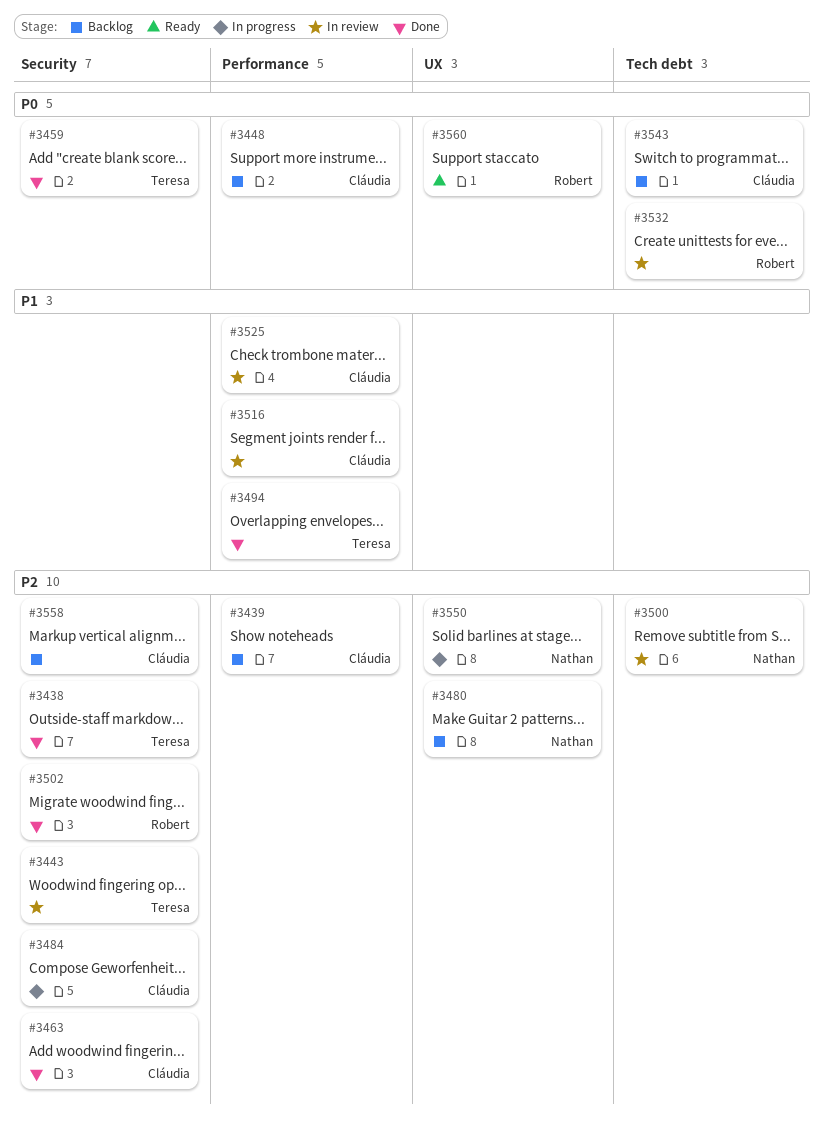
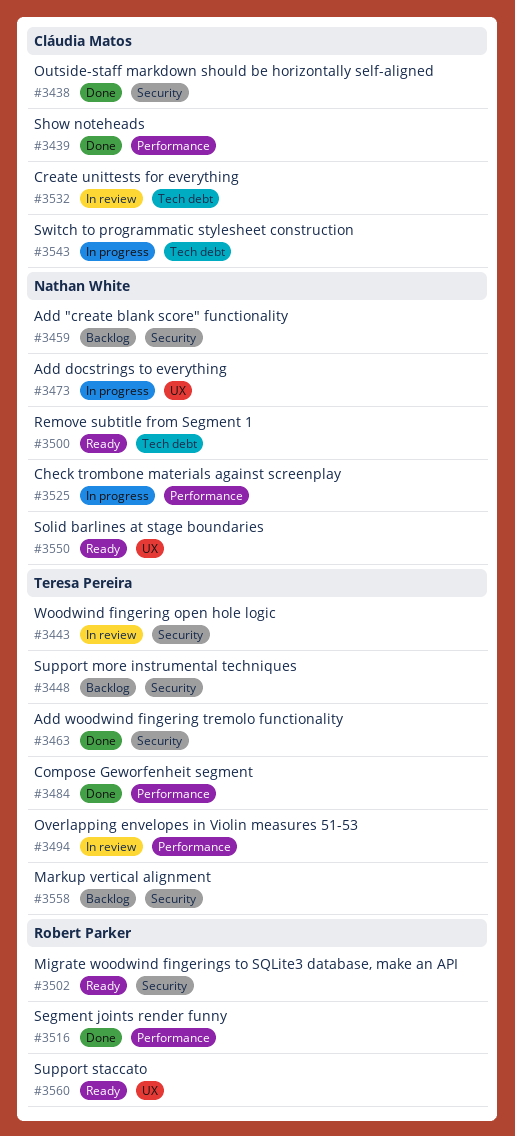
#3438, owner: Teresa Pereira -> Cláudia Matos
#3439, status: Backlog -> Done
#3448, owner: Cláudia Matos -> Teresa Pereira
#3448, label: Performance -> Security
#3459, status: Done -> Backlog
#3459, owner: Teresa Pereira -> Nathan White
#3463, owner: Cláudia Matos -> Teresa Pereira
#3473: none -> present
#3480: present -> none
#3484, status: In progress -> Done
#3484, owner: Cláudia Matos -> Teresa Pereira
#3484, label: Security -> Performance
#3494, status: Done -> In review
#3500, status: In review -> Ready
#3502, status: Done -> Ready
#3516, status: In review -> Done
#3516, owner: Cláudia Matos -> Robert Parker
#3525, status: In review -> In progress
#3525, owner: Cláudia Matos -> Nathan White
#3532, owner: Robert Parker -> Cláudia Matos
#3543, status: Backlog -> In progress
#3550, status: In progress -> Ready
#3558, owner: Cláudia Matos -> Teresa Pereira

